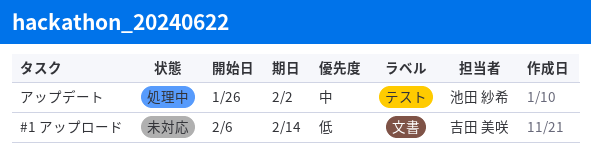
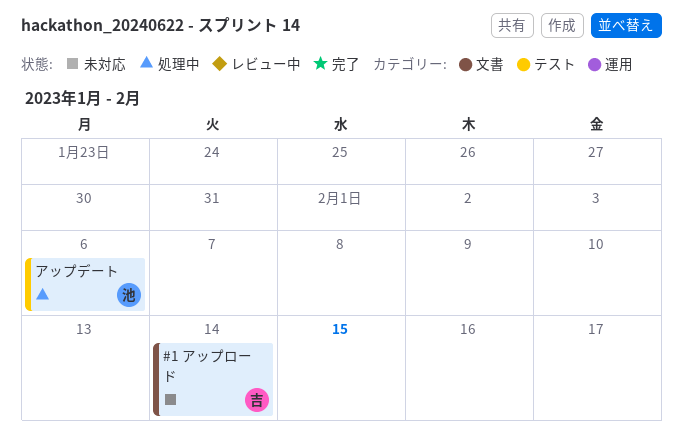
アップデート, due: Feb 2 -> Feb 6

